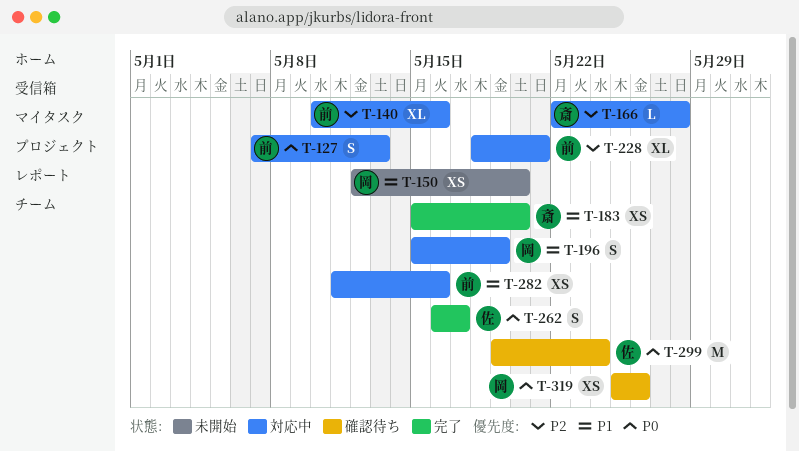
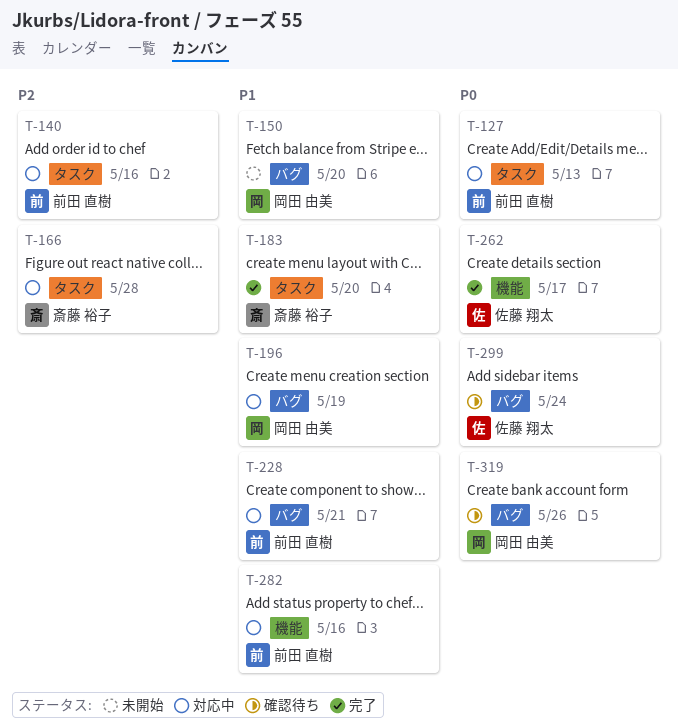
T-228, priority: P2 -> P1

